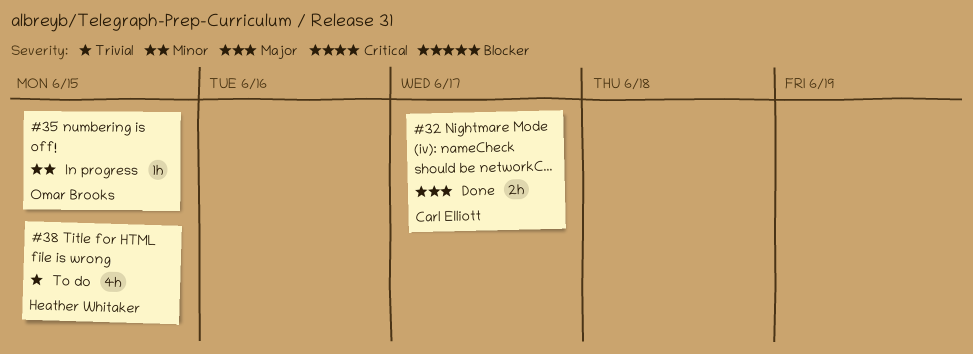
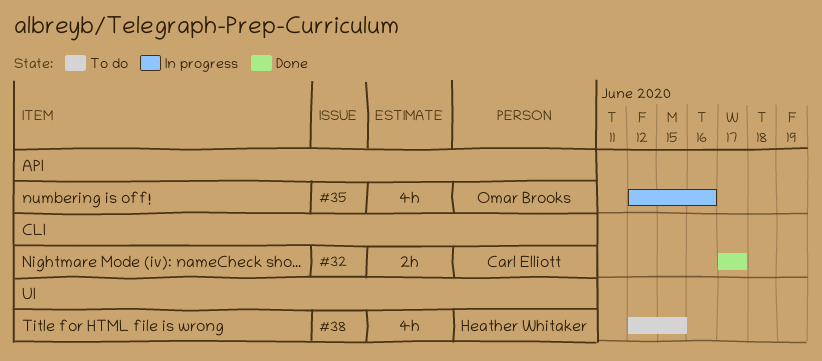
#35, estimate: 1h -> 4h
#35, due: Jun 15 -> Jun 16

